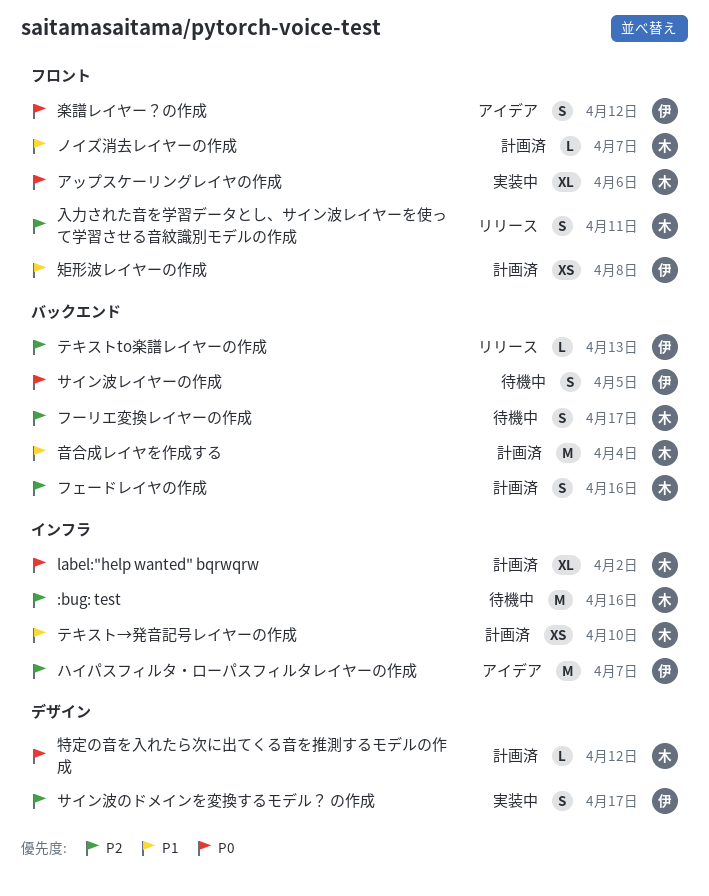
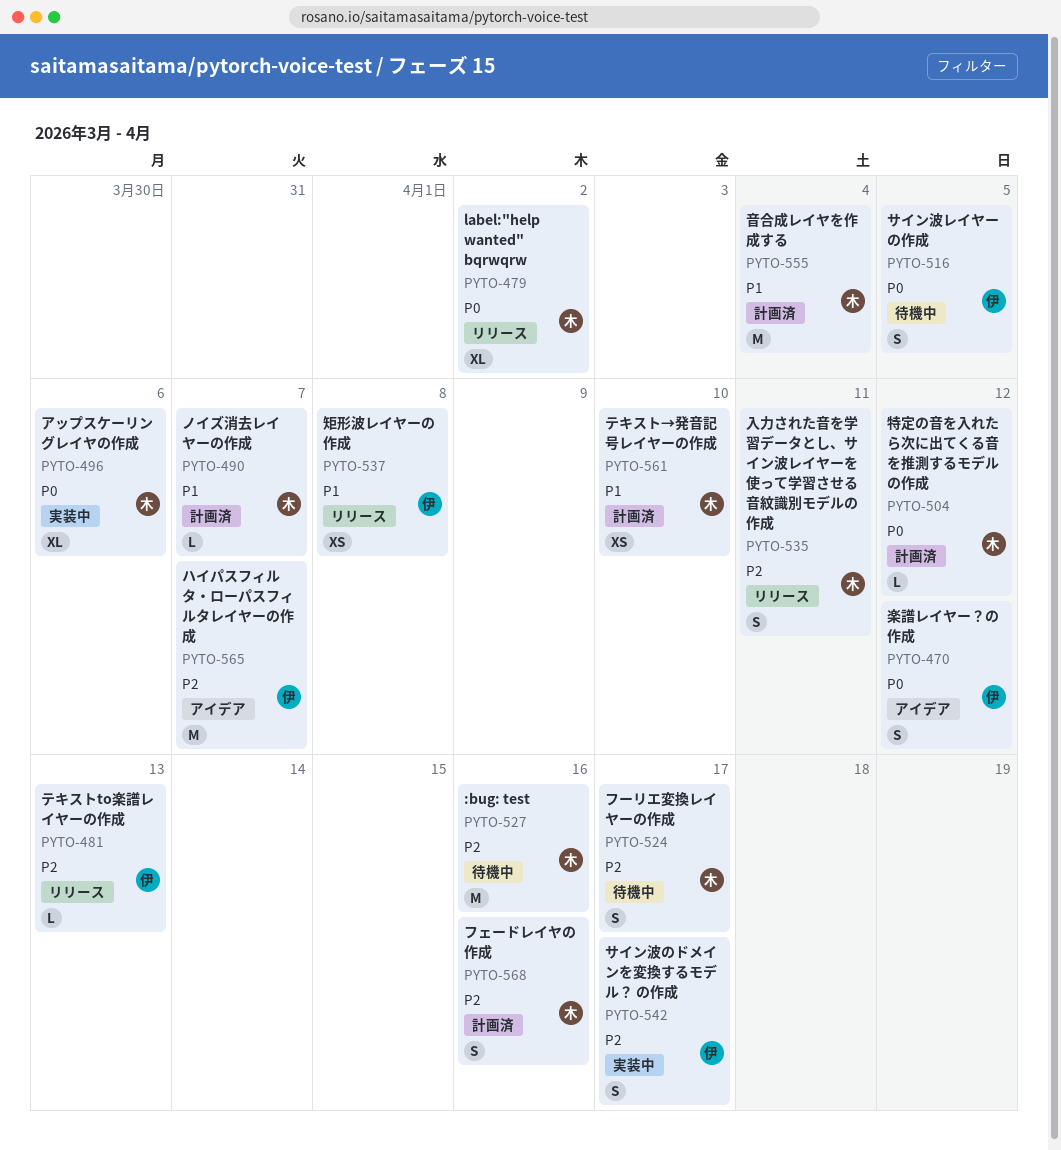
label:"help wanted" bqrwqrw, status: 計画済 -> リリース
矩形波レイヤーの作成, status: 計画済 -> リリース

